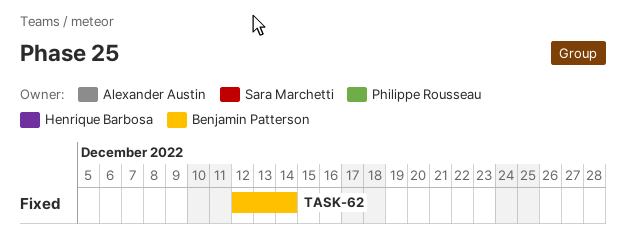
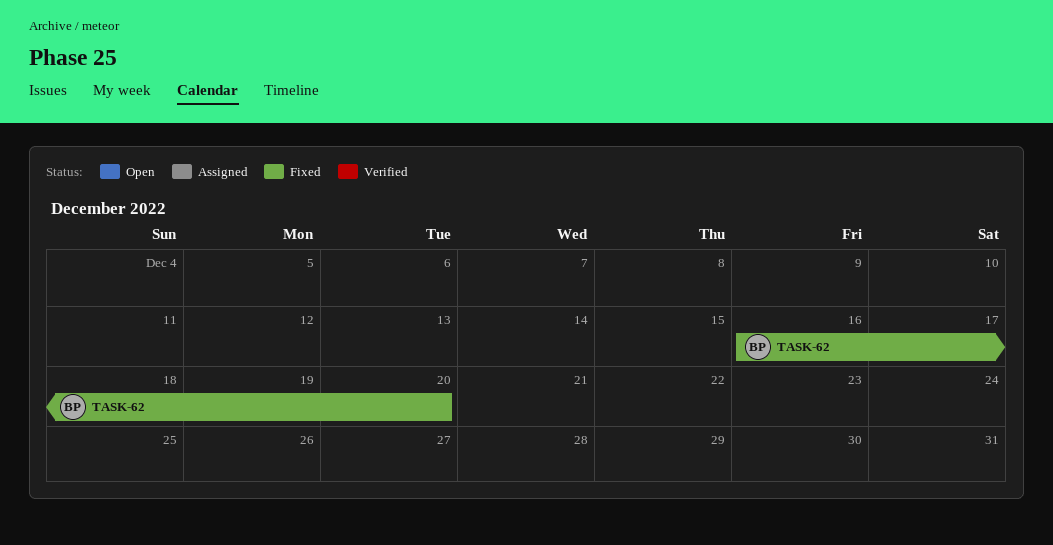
TASK-62, start: Dec 12 -> Dec 16
TASK-62, due: Dec 14 -> Dec 20

